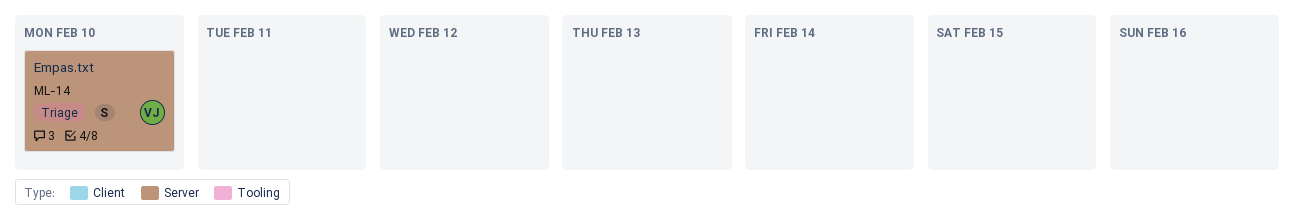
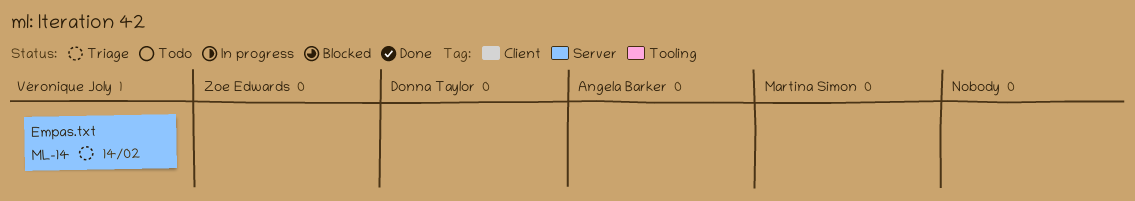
ML-14, due: Feb 10 -> Feb 14

